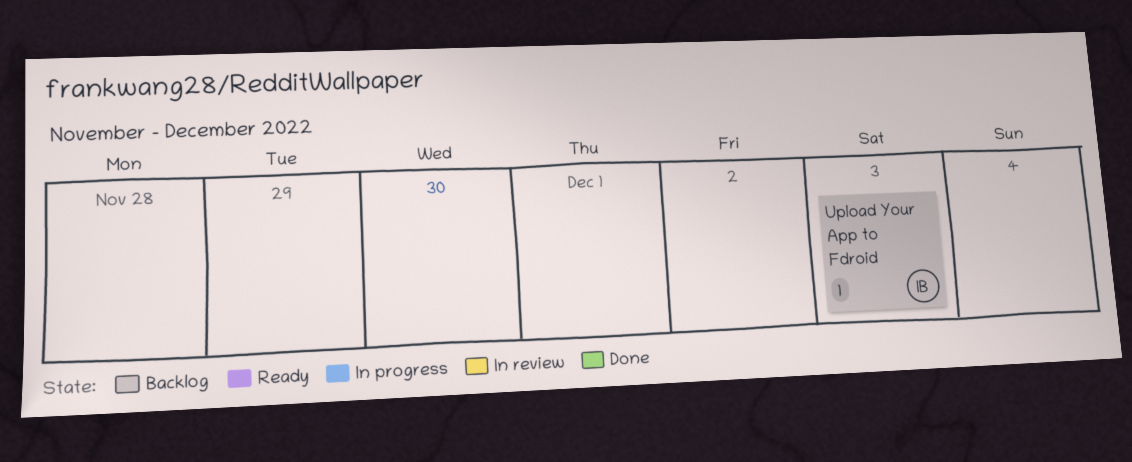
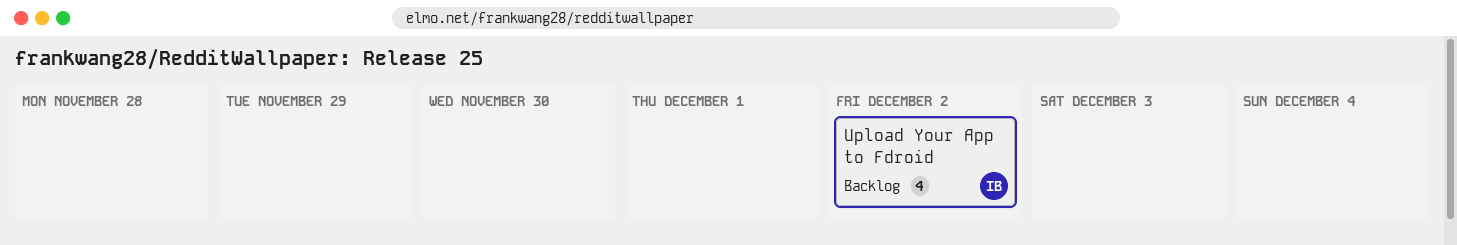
Upload Your App to Fdroid, estimate: 1 -> 4
Upload Your App to Fdroid, due: Dec 3 -> Dec 2

